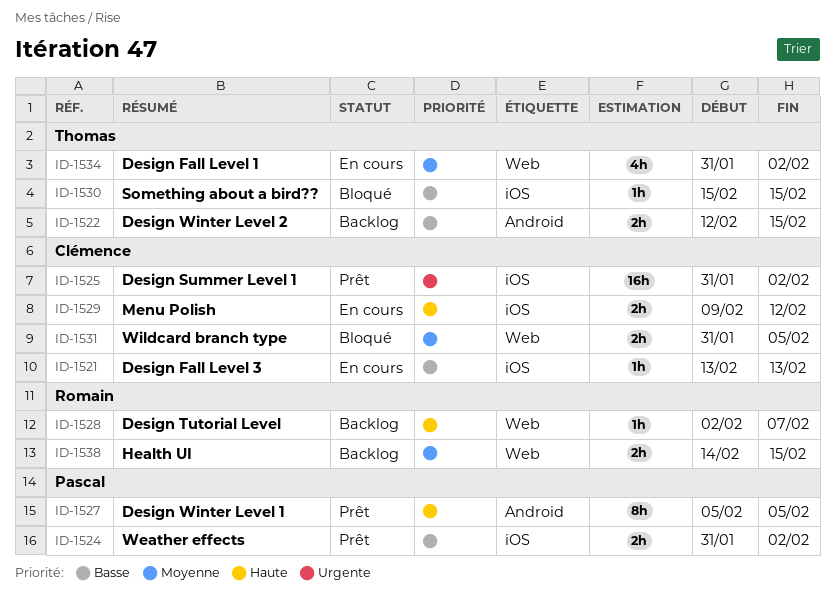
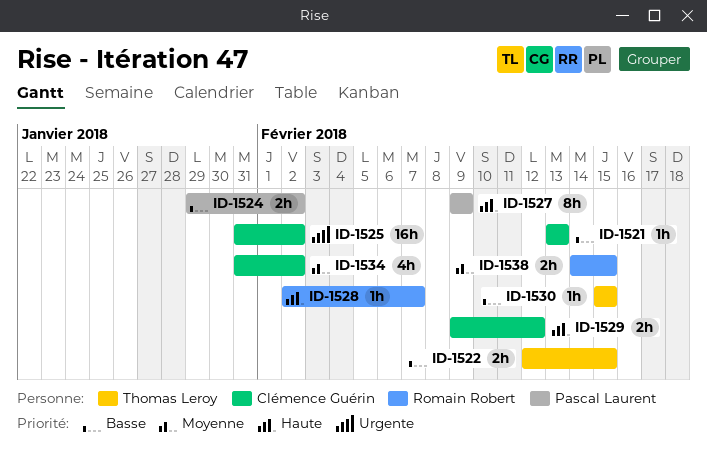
ID-1524, start: Jan 31 -> Jan 29
ID-1527, start: Feb 5 -> Feb 9
ID-1527, due: Feb 5 -> Feb 9
ID-1531: present -> none
ID-1534, owner: Thomas Leroy -> Clémence Guérin

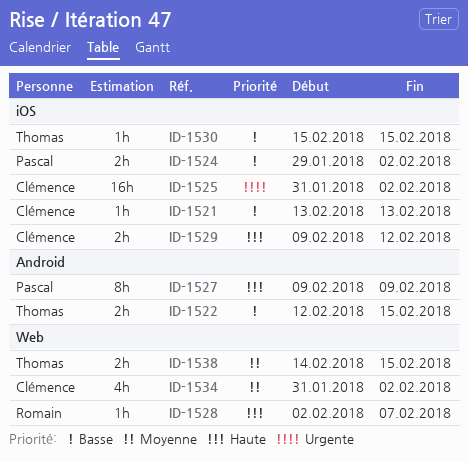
ID-1538, owner: Romain Robert -> Thomas Leroy

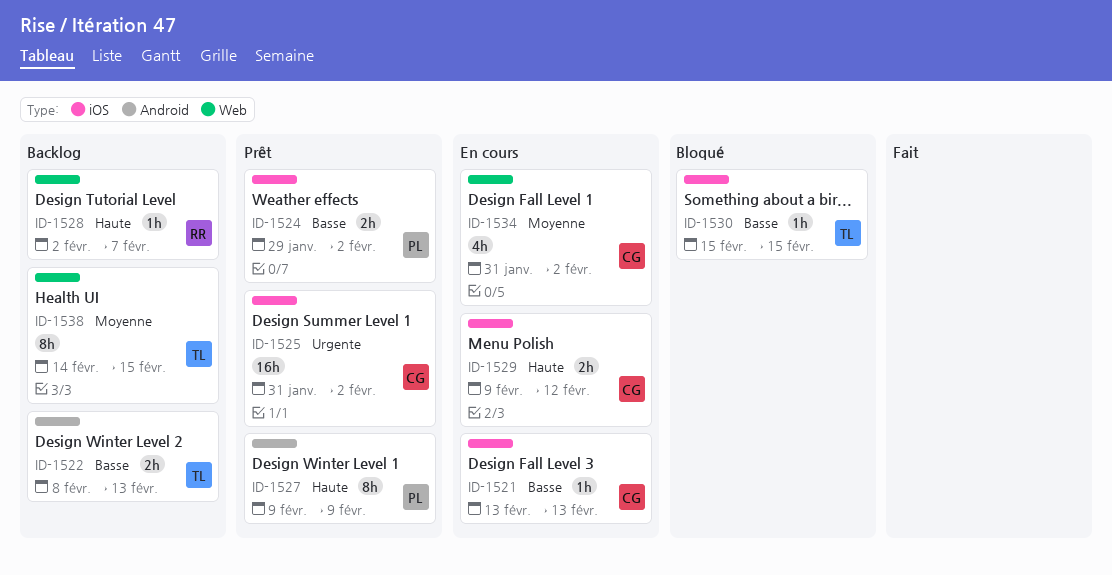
ID-1522, start: Feb 12 -> Feb 8
ID-1522, due: Feb 15 -> Feb 13
ID-1538, estimate: 2h -> 8h

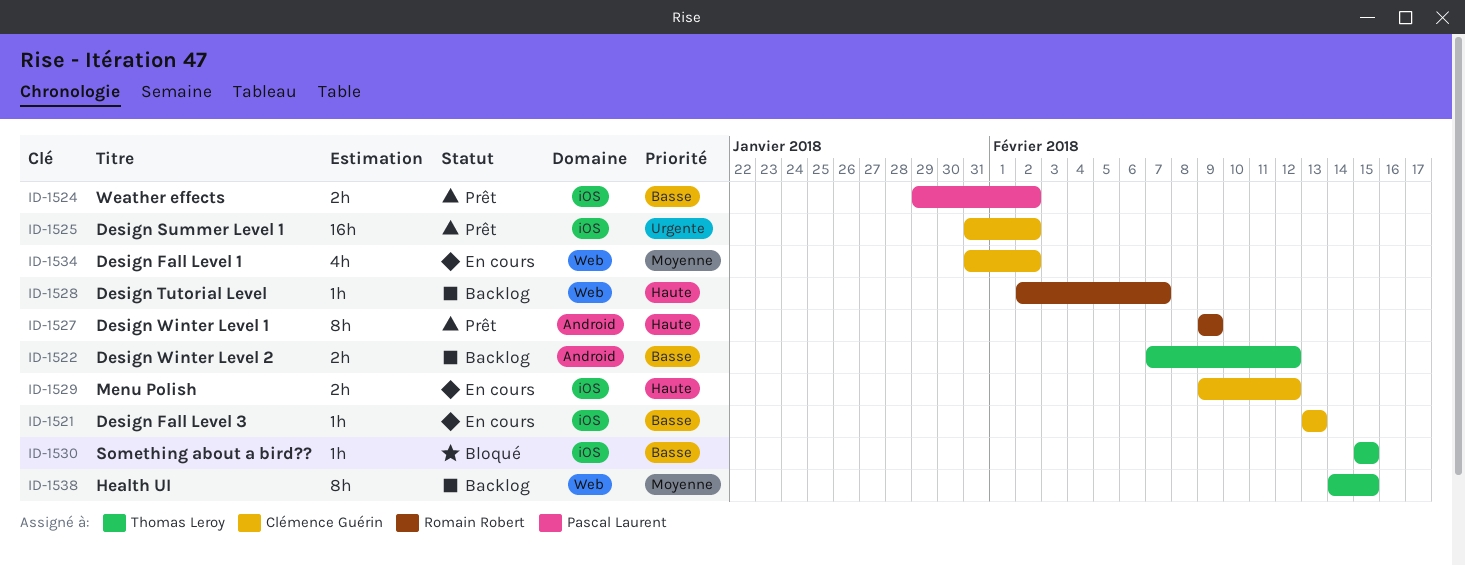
ID-1522, start: Feb 8 -> Feb 7
ID-1522, due: Feb 13 -> Feb 12
ID-1527, owner: Pascal Laurent -> Romain Robert

